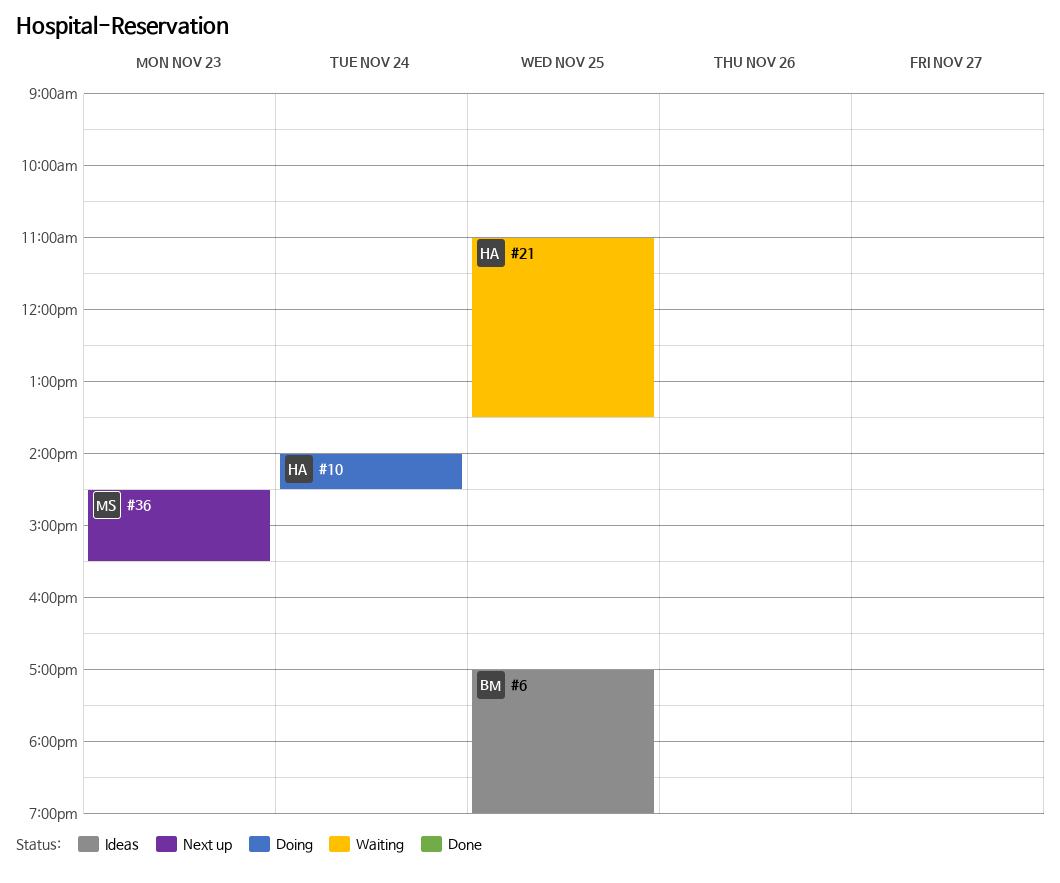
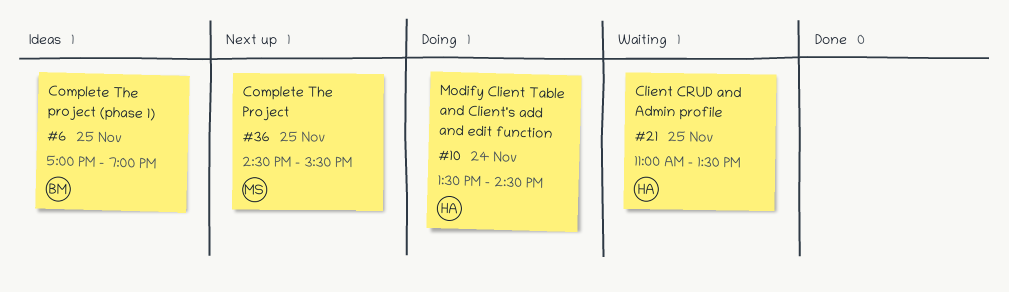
#10, begins: 14:00 -> 13:30
#36, day: Nov 23 -> Nov 25

